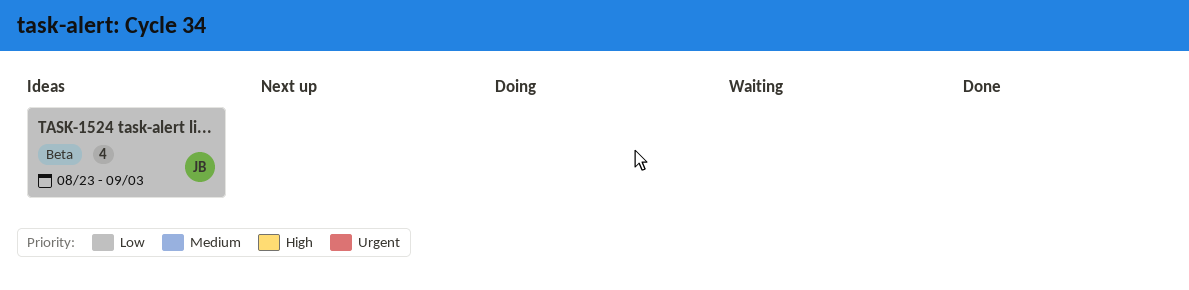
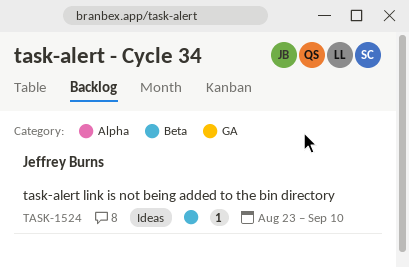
TASK-1524, estimate: 4 -> 1
TASK-1524, due: Sep 3 -> Sep 10

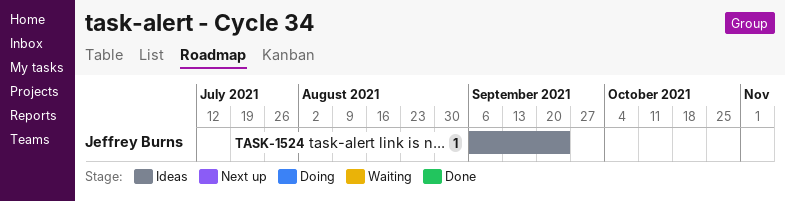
TASK-1524, start: Aug 23 -> Sep 6
TASK-1524, due: Sep 10 -> Sep 24

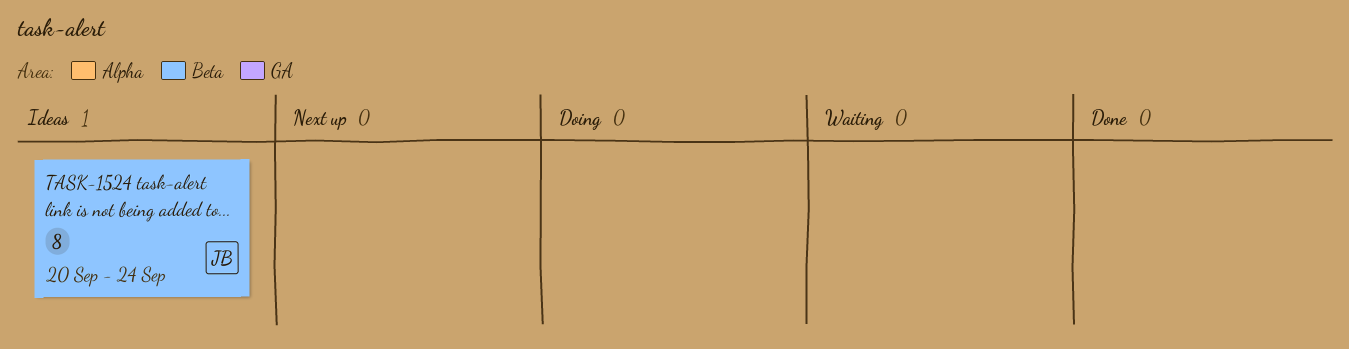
TASK-1524, estimate: 1 -> 8
TASK-1524, start: Sep 6 -> Sep 20

